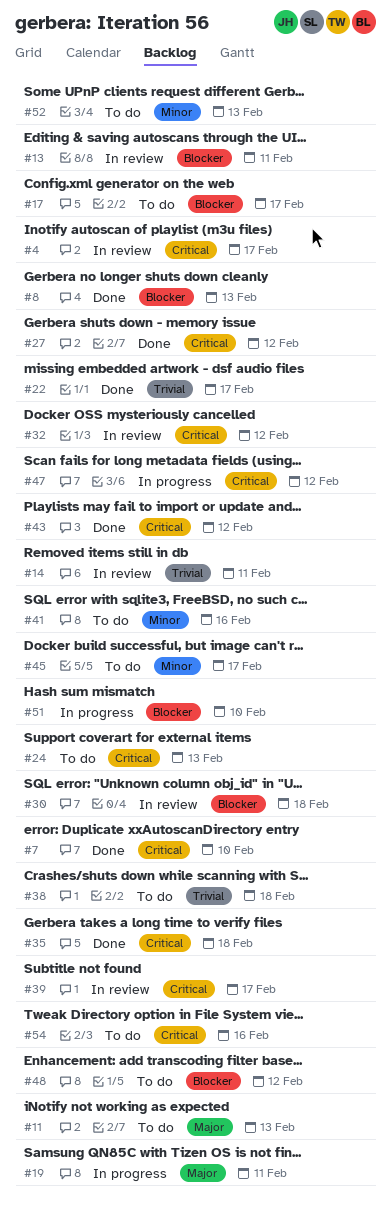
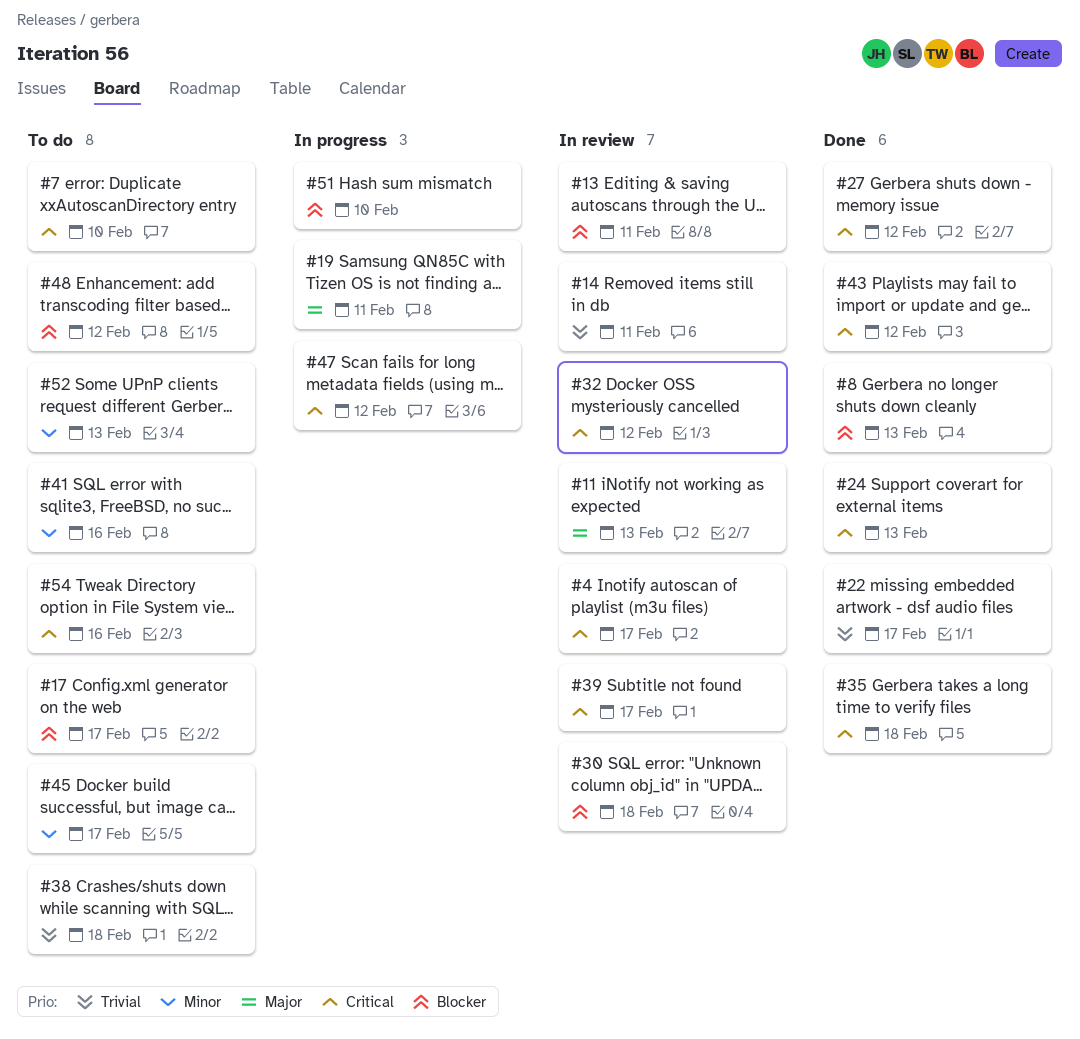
#7, status: Done -> To do
#11, status: To do -> In review
#24, status: To do -> Done

